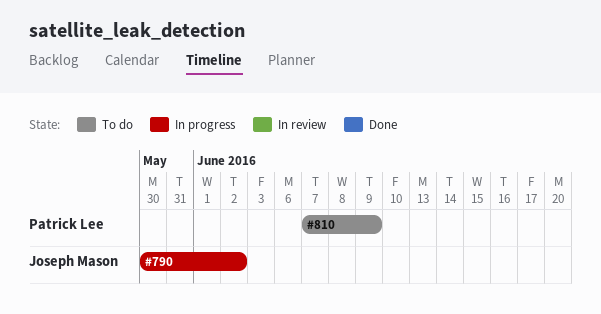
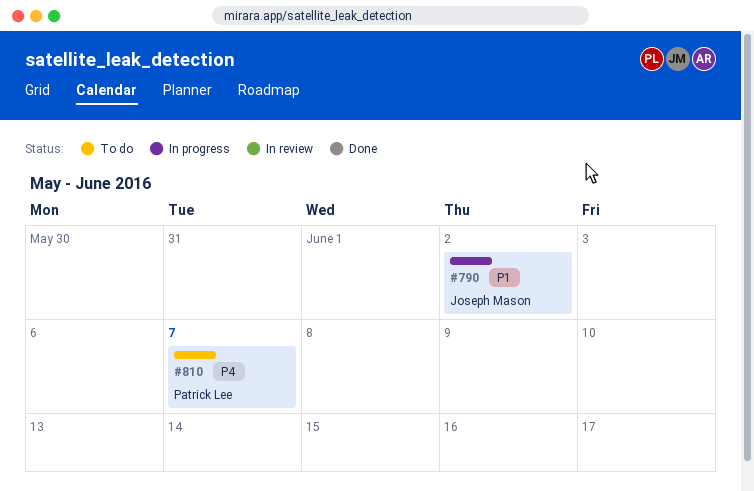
#810, due: Jun 9 -> Jun 7

